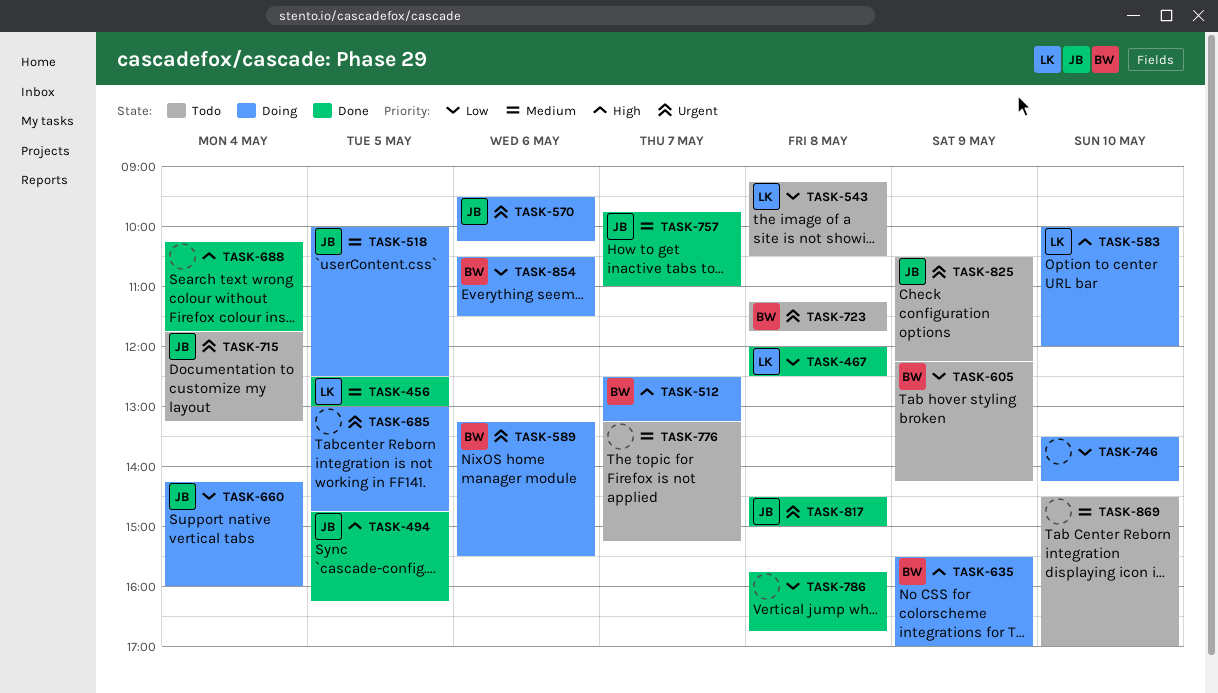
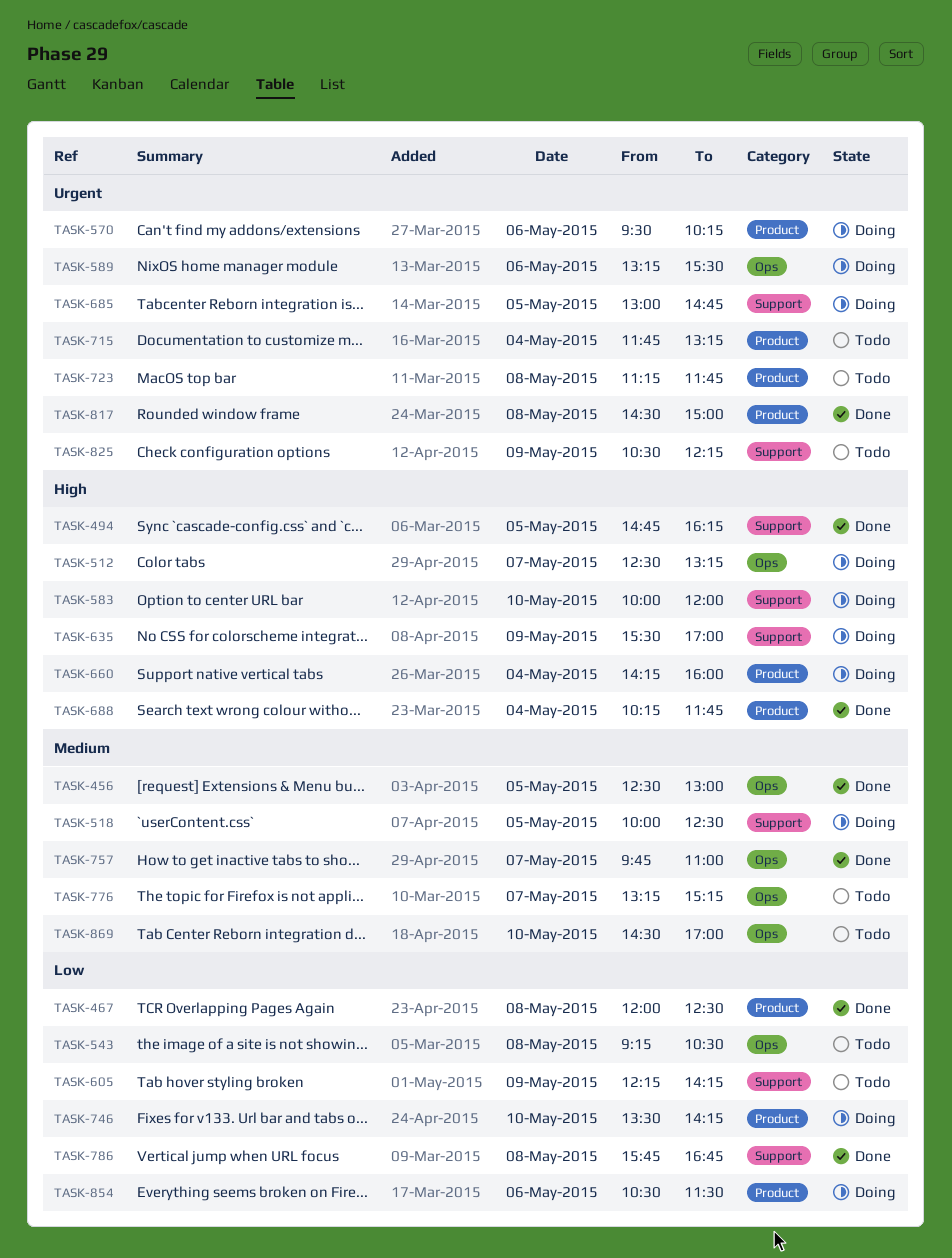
TASK-660, priority: Low -> High

